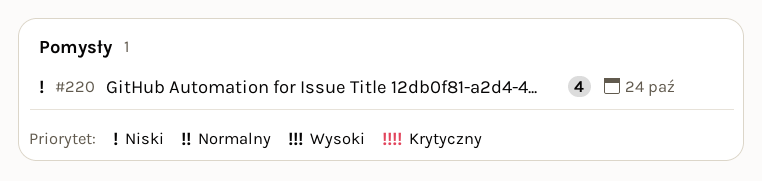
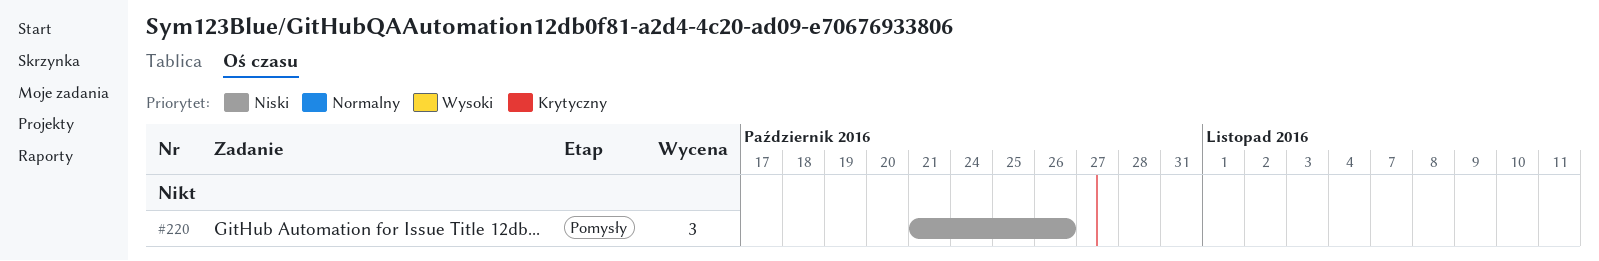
#220, estimate: 4 -> 3
#220, due: Oct 24 -> Oct 26

